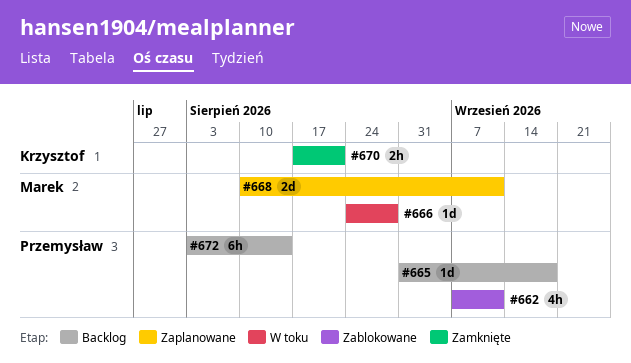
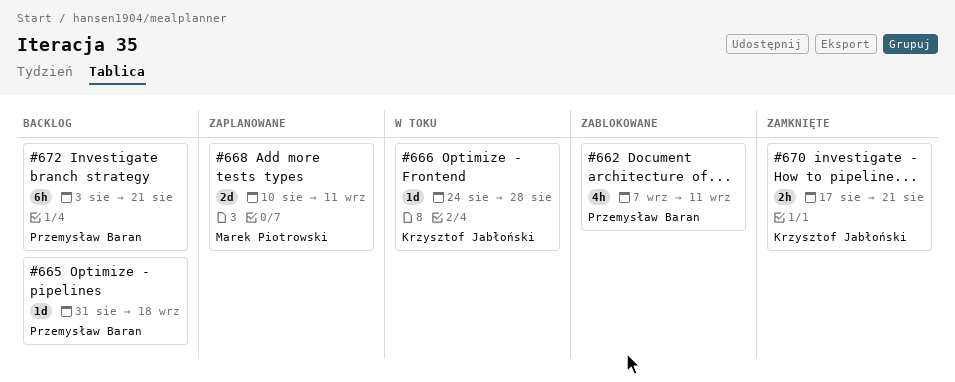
#666, owner: Marek Piotrowski -> Krzysztof Jabłoński
#672, due: Aug 14 -> Aug 21

